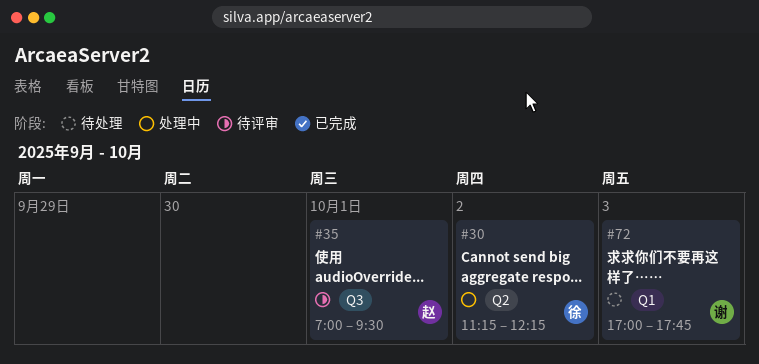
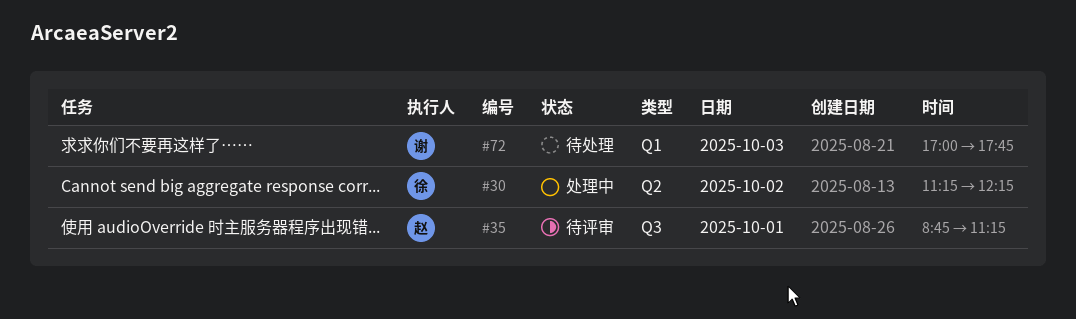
#35, begins: 07:00 -> 08:45
#35, ends: 09:30 -> 11:15

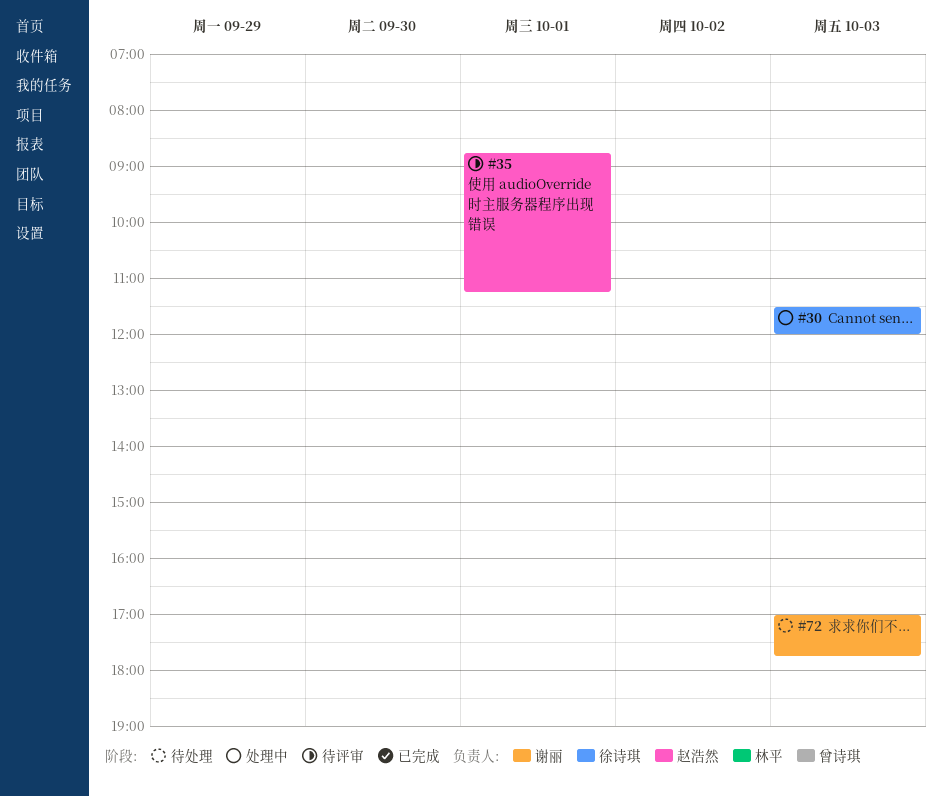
#30, day: Oct 2 -> Oct 3
#30, begins: 11:15 -> 11:30
#30, ends: 12:15 -> 12:00

